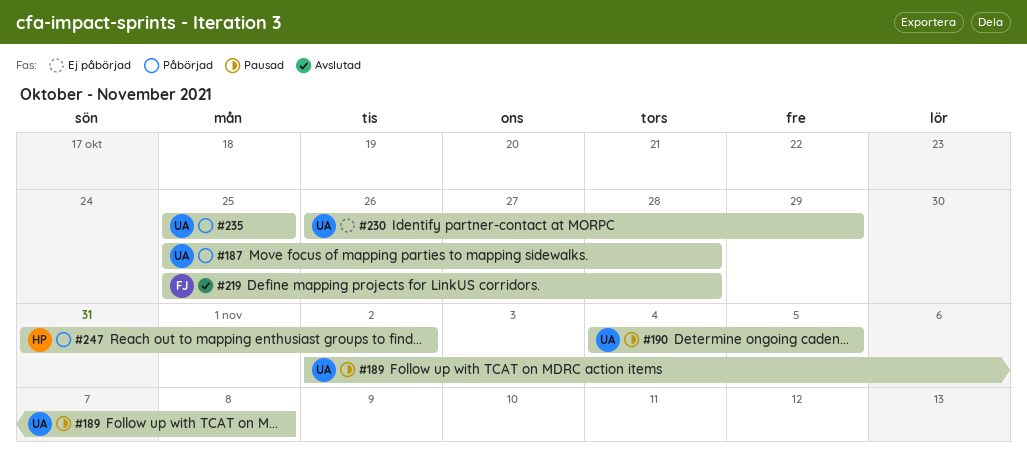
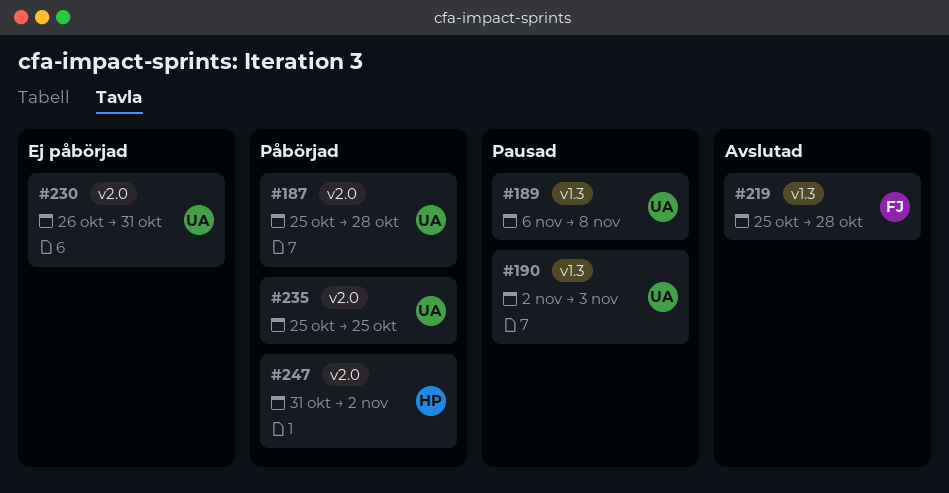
#189, start: Nov 2 -> Nov 6
#190, start: Nov 4 -> Nov 2
#190, due: Nov 5 -> Nov 3
#230, due: Oct 29 -> Oct 31

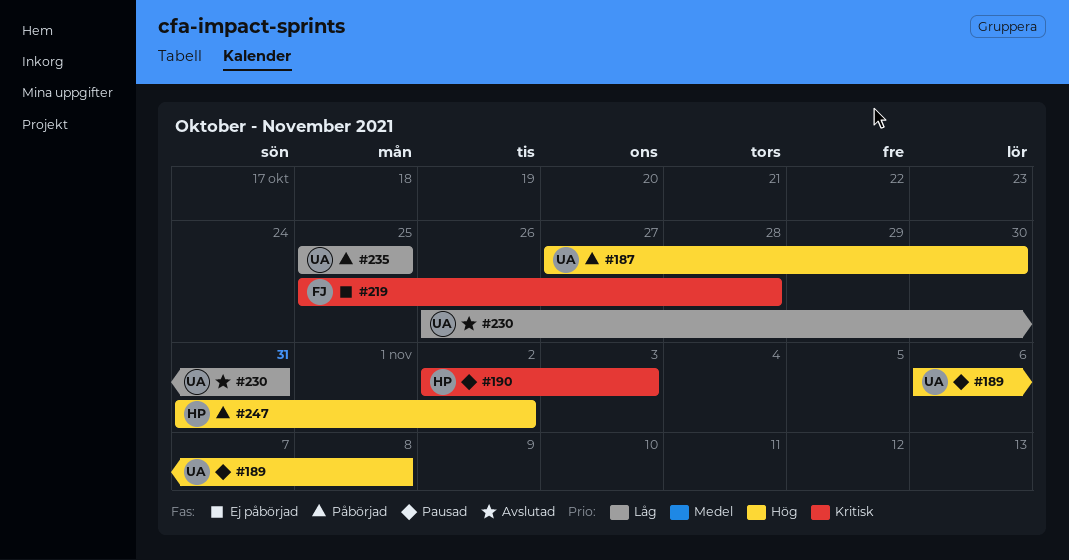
#187, start: Oct 25 -> Oct 27
#187, due: Oct 28 -> Oct 30
#190, owner: UA -> HP
#219, status: Avslutad -> Ej påbörjad
#230, status: Ej påbörjad -> Avslutad

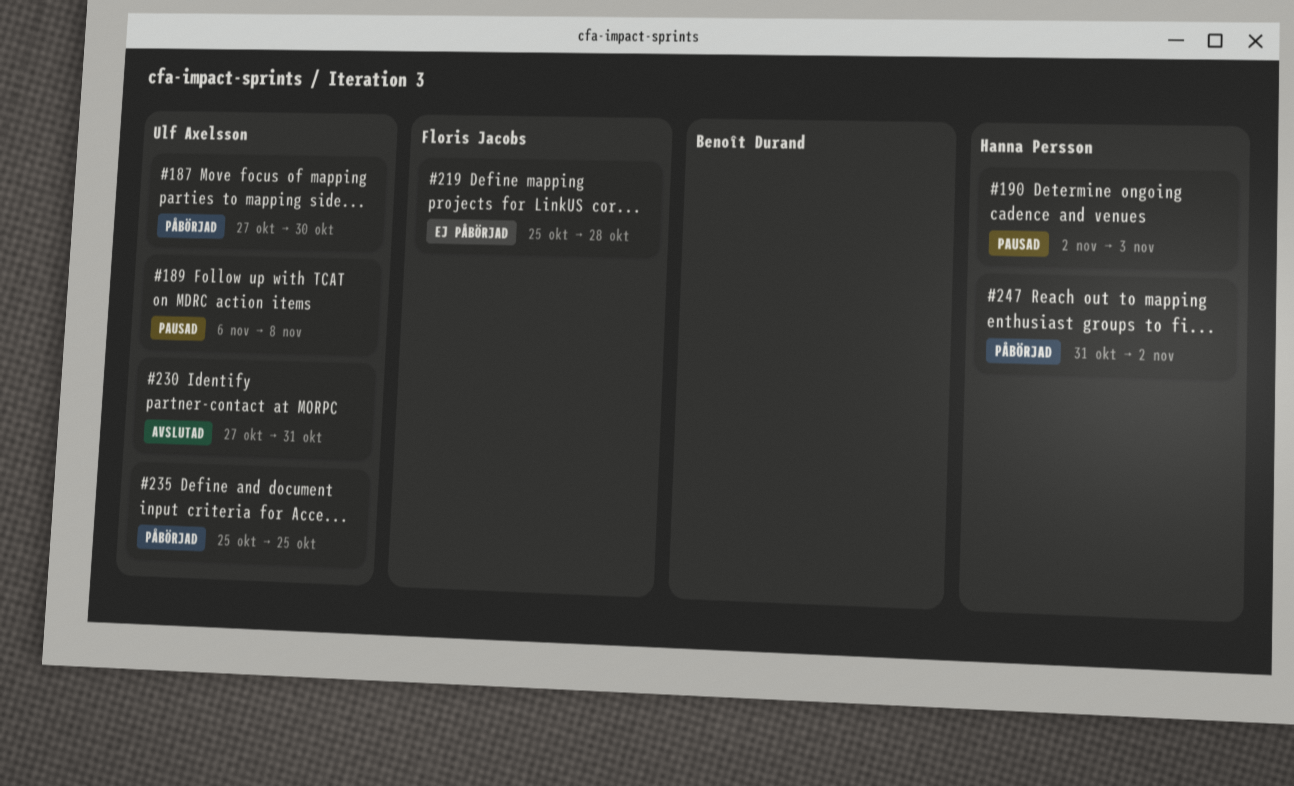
#230, start: Oct 26 -> Oct 27

